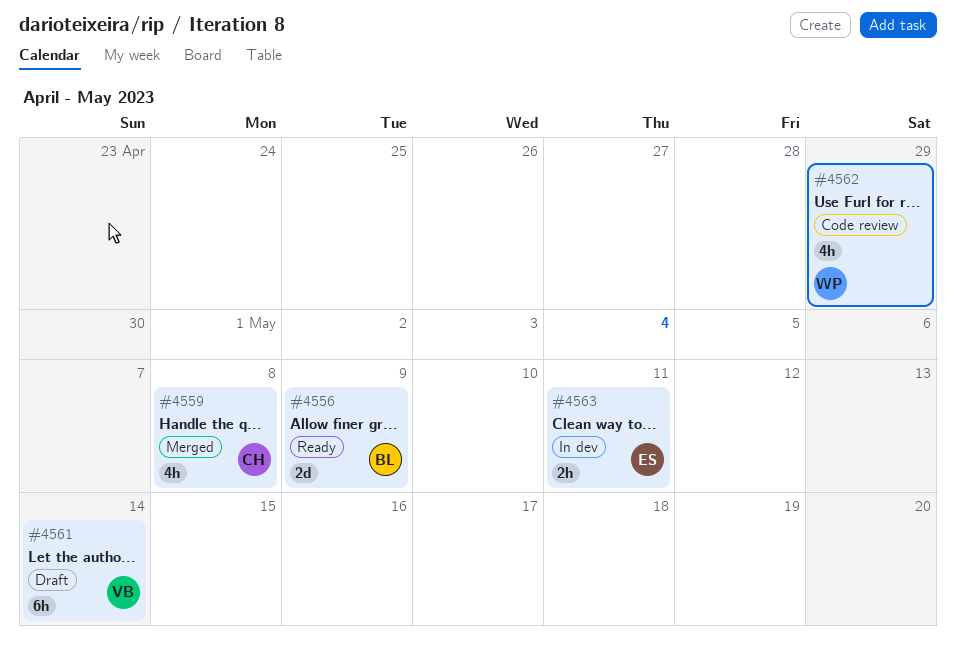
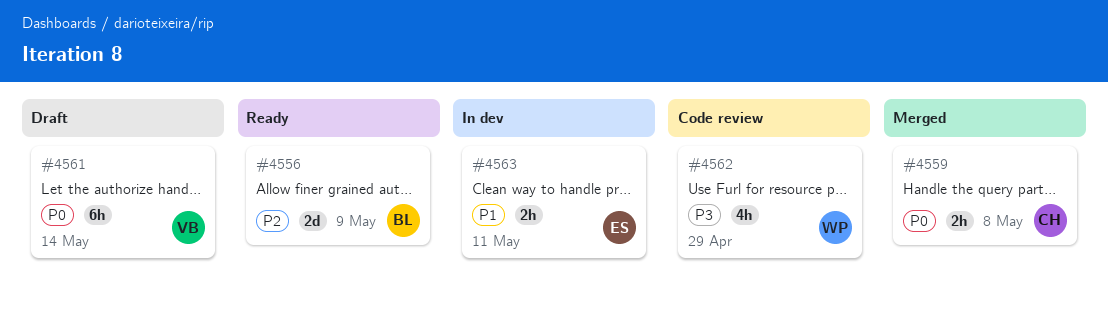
#4559, estimate: 4h -> 2h

